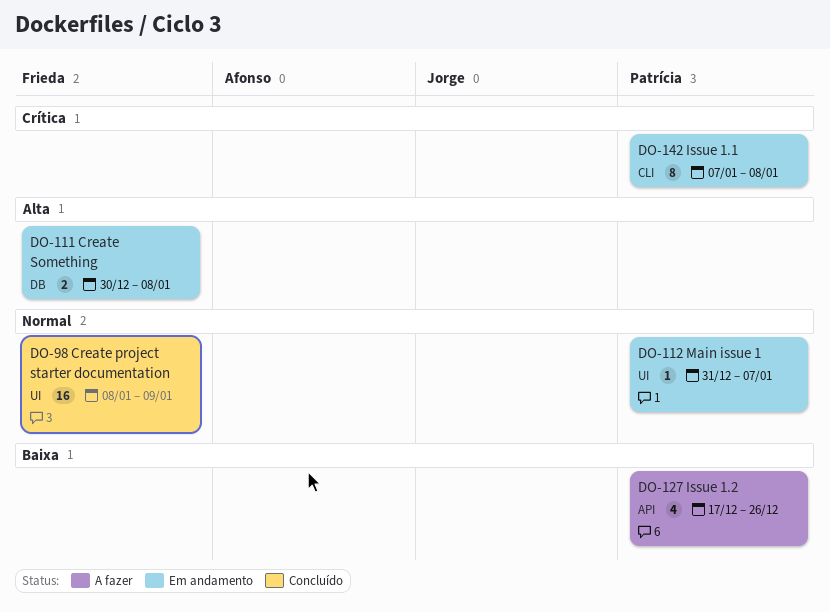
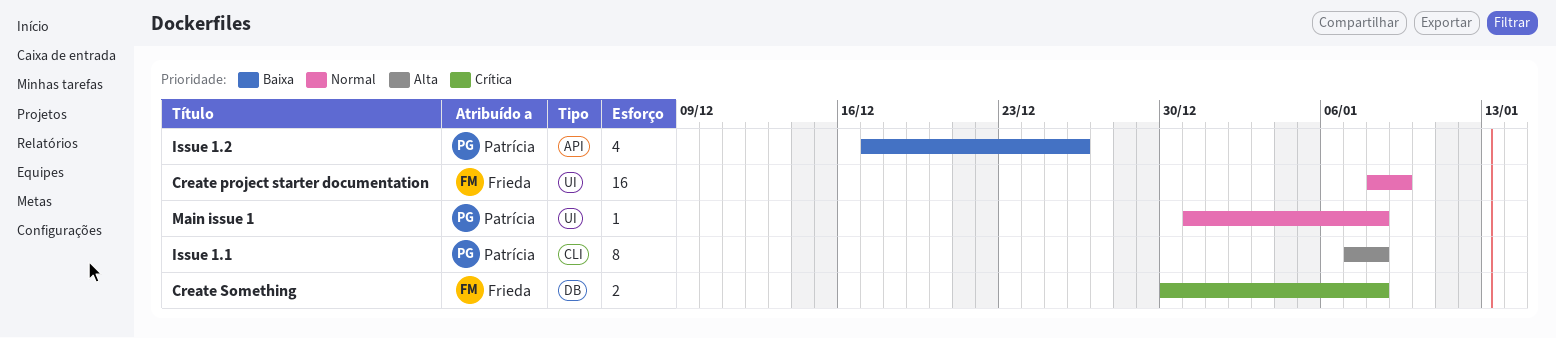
Create Something, priority: Alta -> Crítica
Issue 1.1, priority: Crítica -> Alta
Main issue 1, due: Jan 7 -> Jan 8

